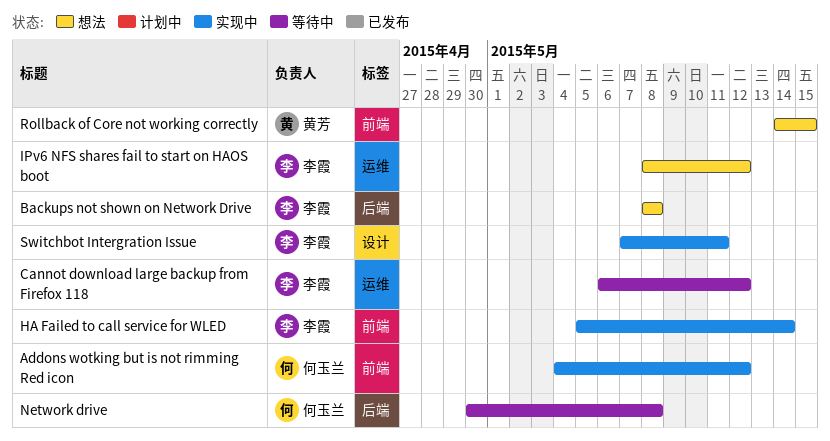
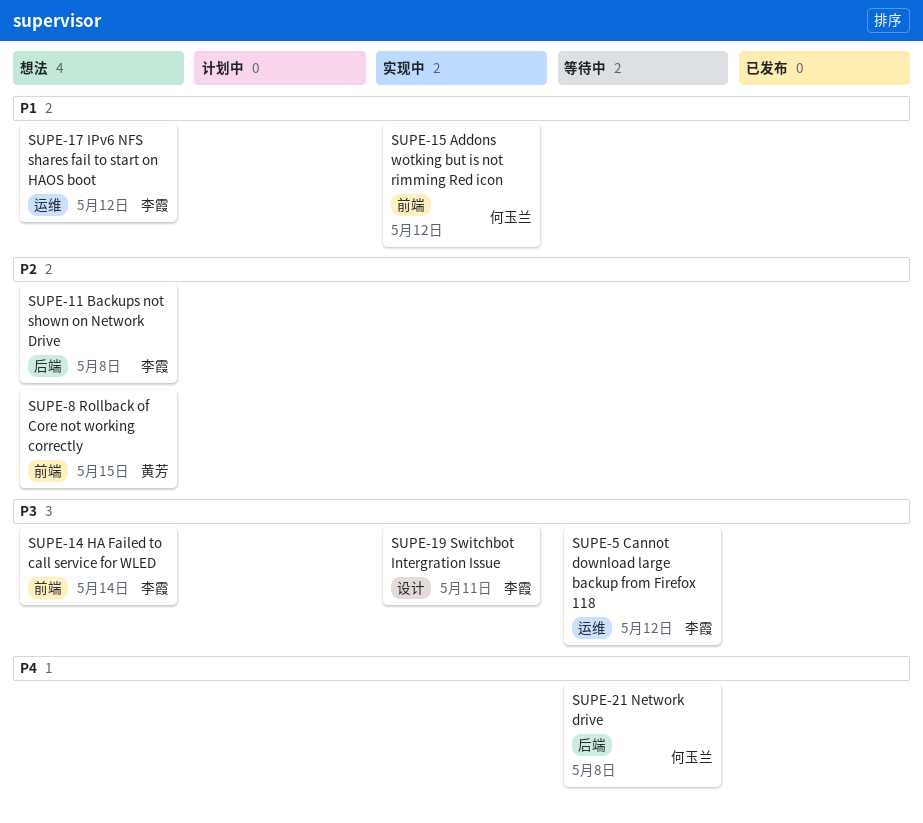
HA Failed to call service for WLED, status: 实现中 -> 想法

